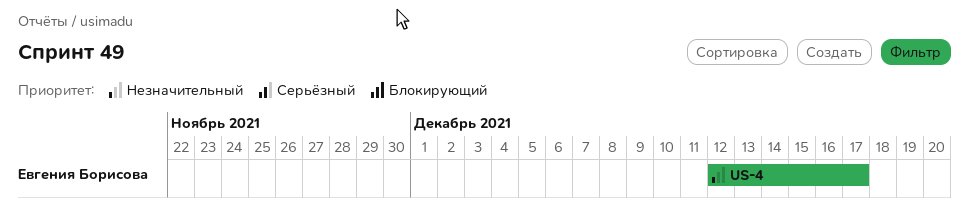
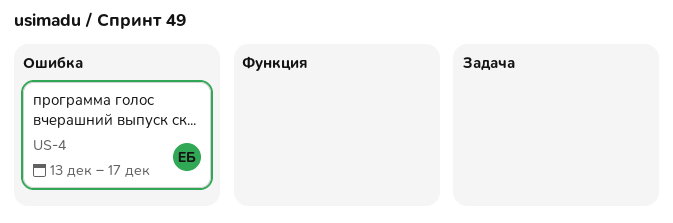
US-4, start: Dec 12 -> Dec 13

